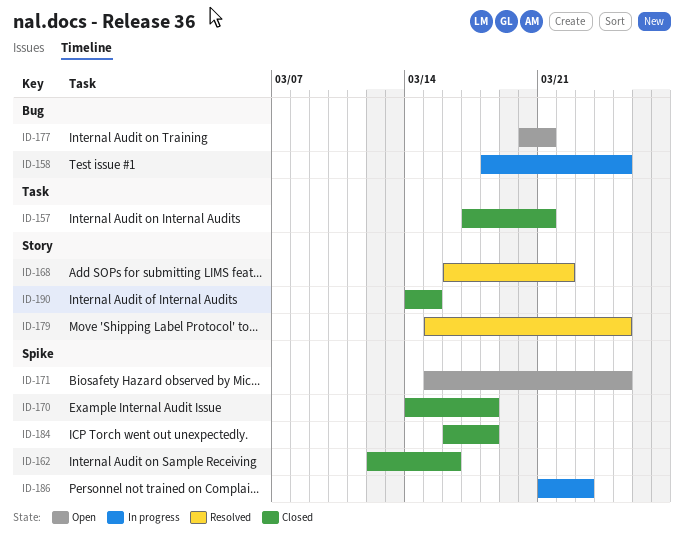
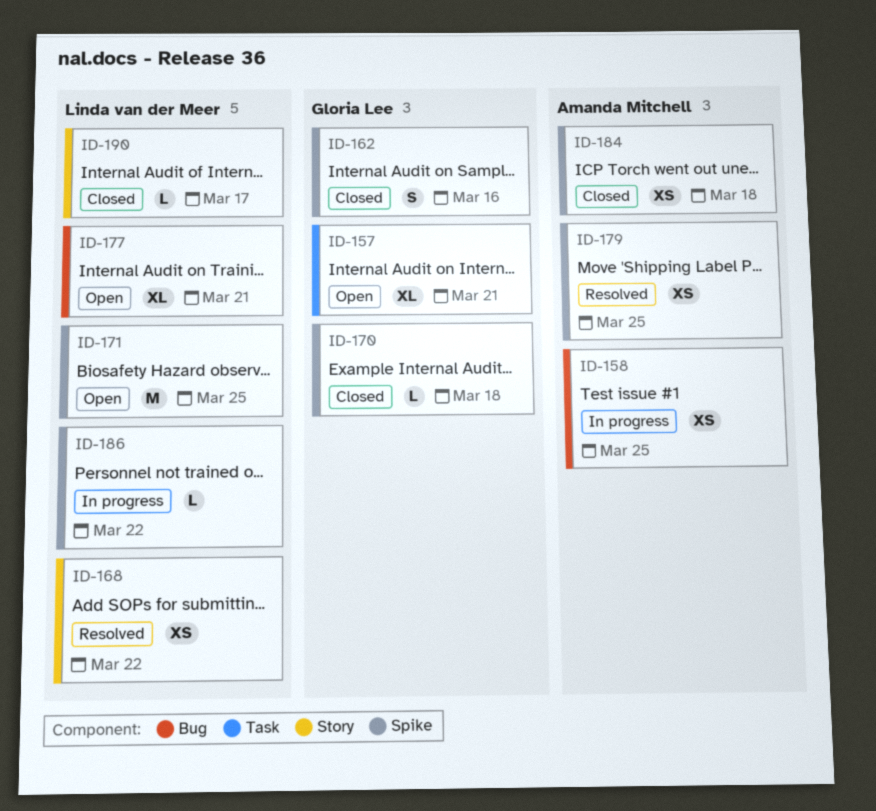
ID-157, status: Closed -> Open
ID-179, label: Story -> Spike
ID-186, due: Mar 23 -> Mar 22
ID-190, due: Mar 15 -> Mar 17

